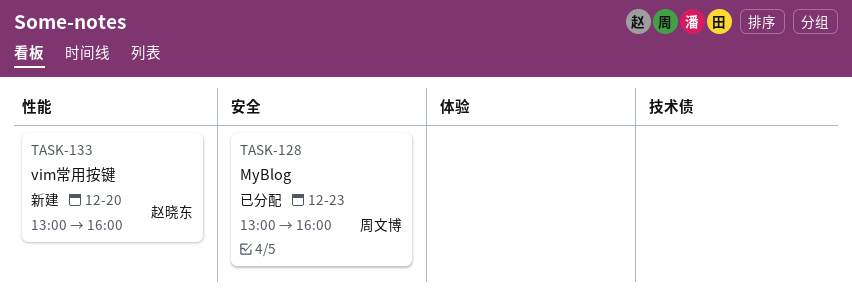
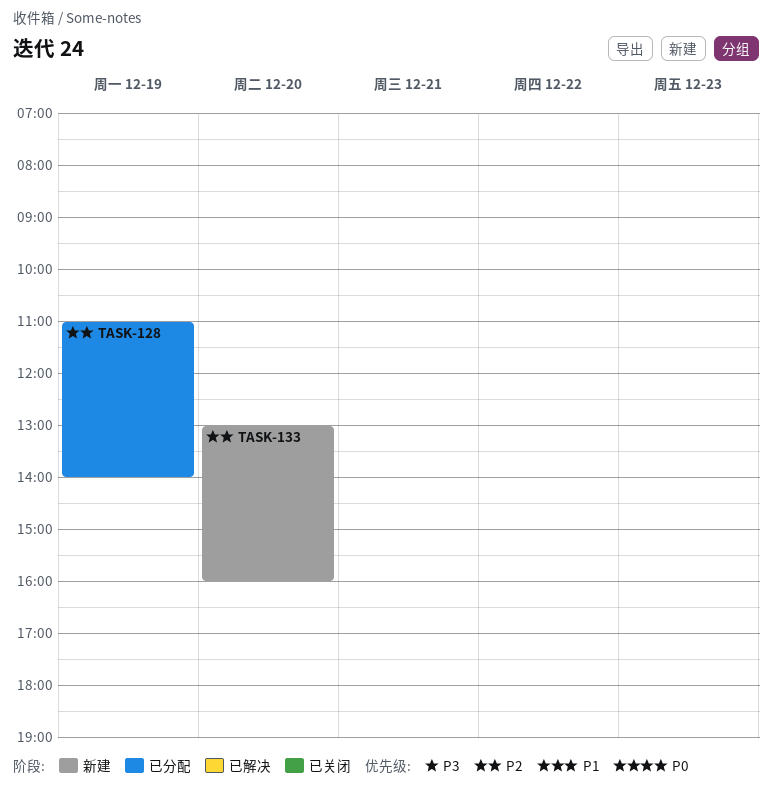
TASK-128, day: Dec 23 -> Dec 19
TASK-128, begins: 13:00 -> 11:00
TASK-128, ends: 16:00 -> 14:00

